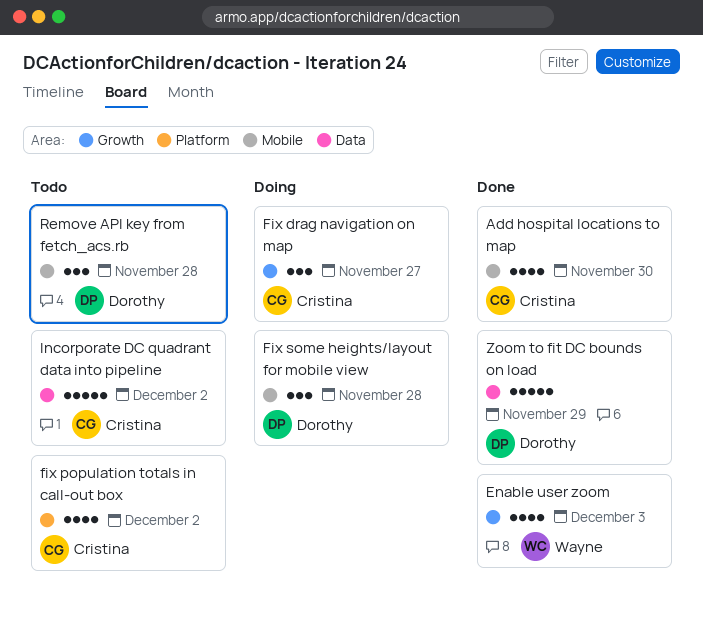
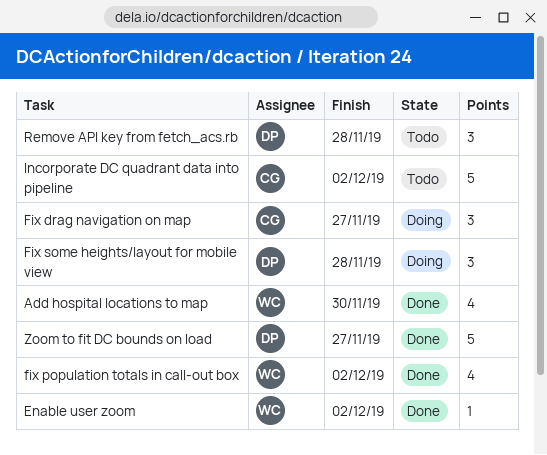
Add hospital locations to map, owner: Cristina -> Wayne
Enable user zoom, estimate: 4 -> 1
Enable user zoom, due: Dec 3 -> Dec 2
fix population totals in call-out box, status: Todo -> Done
fix population totals in call-out box, owner: Cristina -> Wayne
Zoom to fit DC bounds on load, due: Nov 29 -> Nov 27

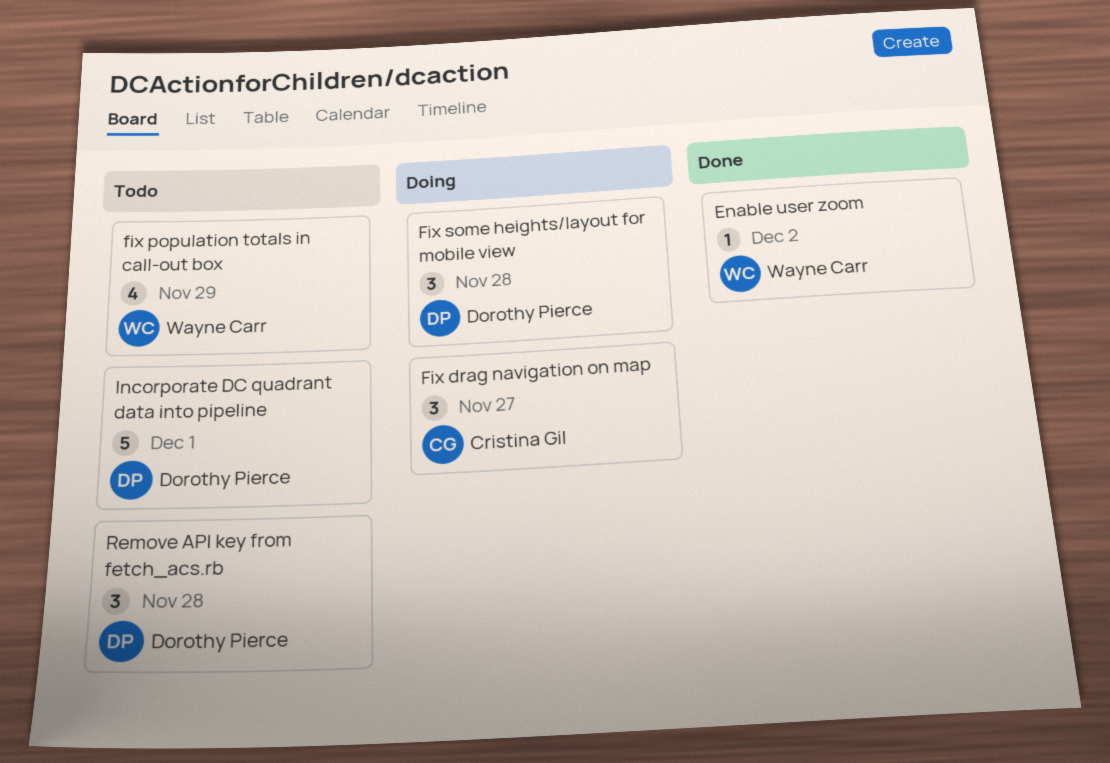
Add hospital locations to map: present -> none
fix population totals in call-out box, status: Done -> Todo
fix population totals in call-out box, due: Dec 2 -> Nov 29
Incorporate DC quadrant data into pipeline, owner: Cristina Gil -> Dorothy Pierce
Incorporate DC quadrant data into pipeline, due: Dec 2 -> Dec 1
Zoom to fit DC bounds on load: present -> none

